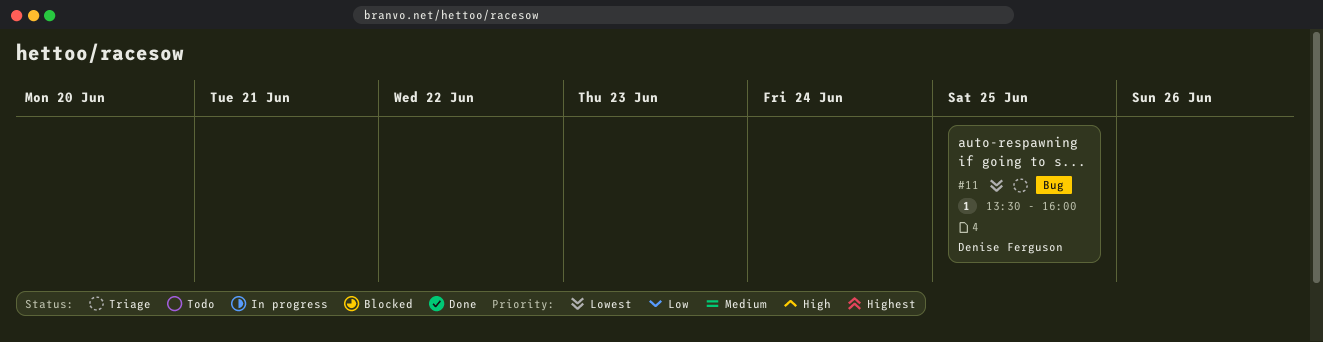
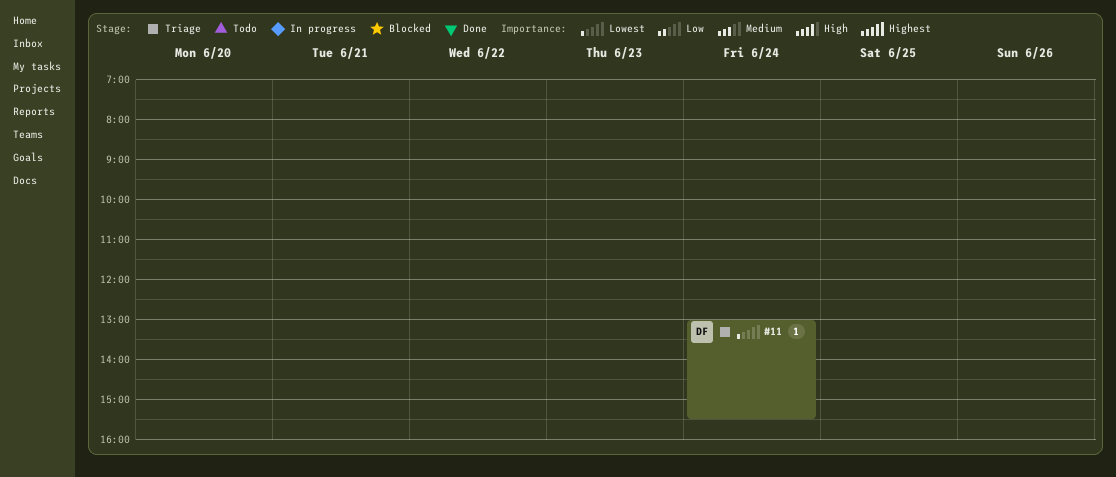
#11, day: Jun 25 -> Jun 24
#11, begins: 13:30 -> 13:00
#11, ends: 16:00 -> 15:30

